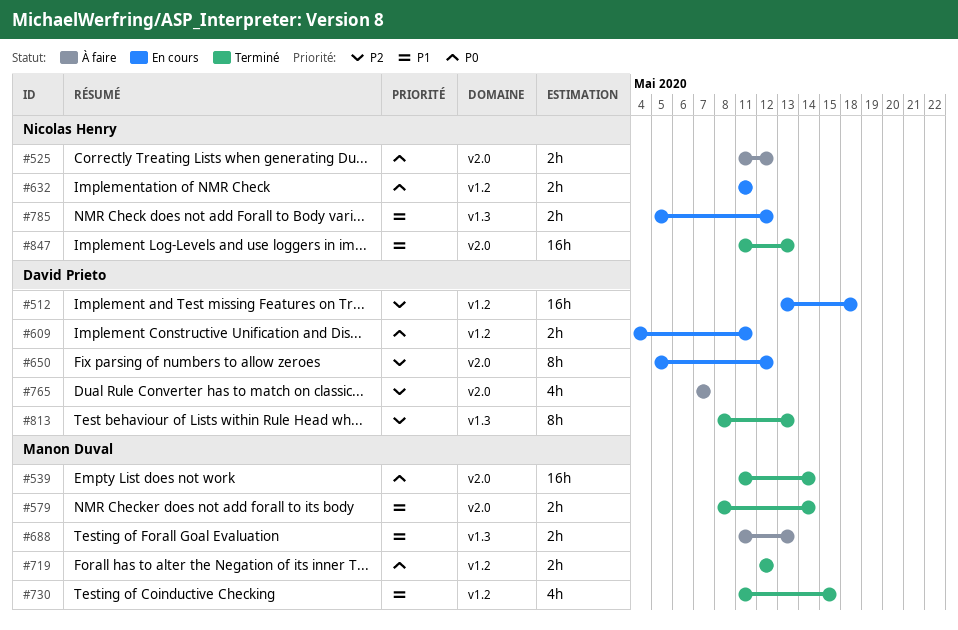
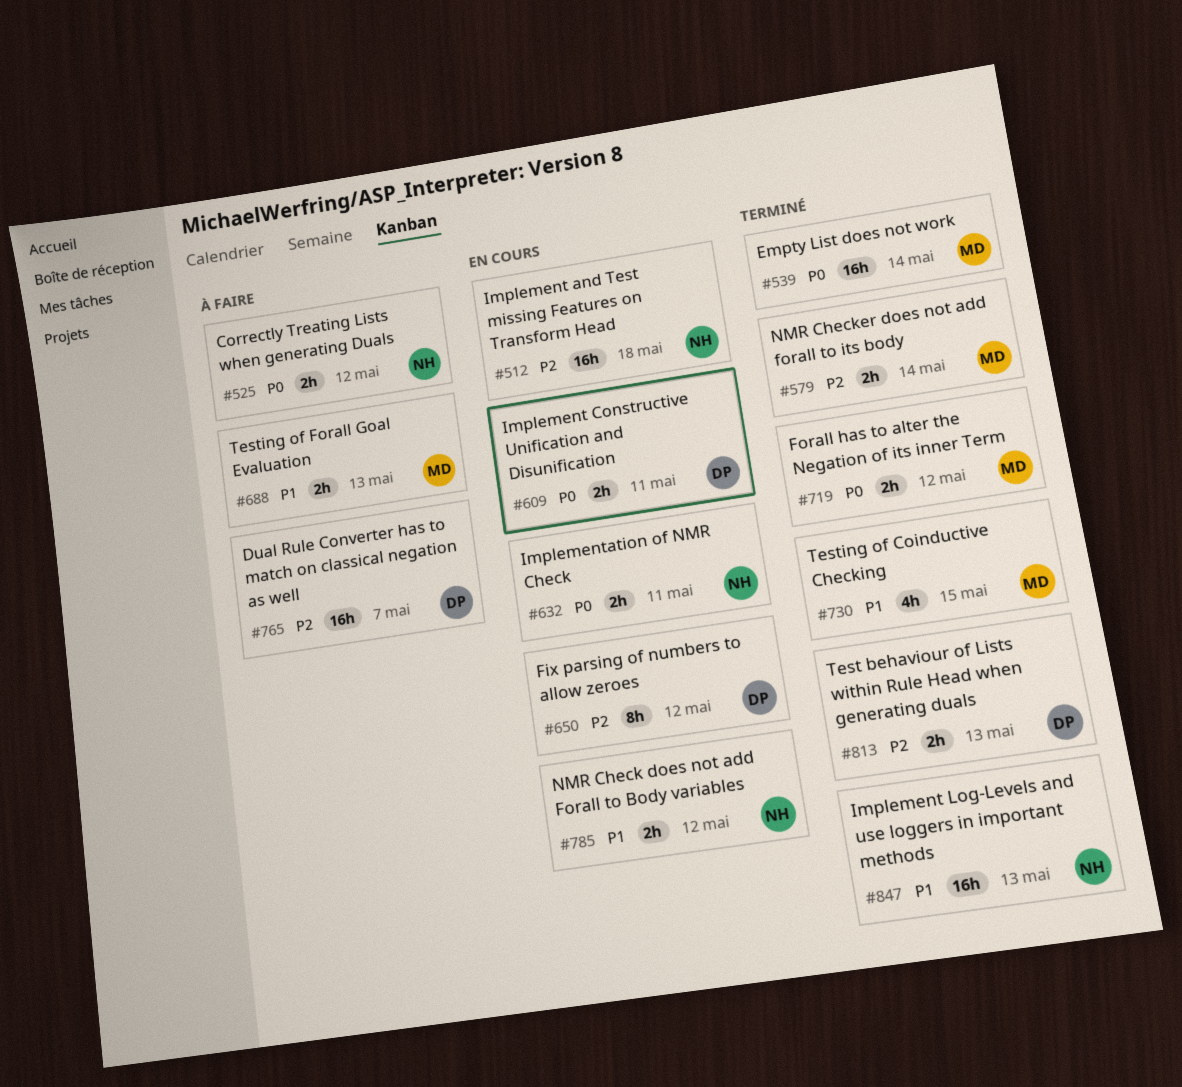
#512, owner: David Prieto -> Nicolas Henry
#579, priority: P1 -> P2
#765, estimate: 4h -> 16h
#813, estimate: 8h -> 2h

